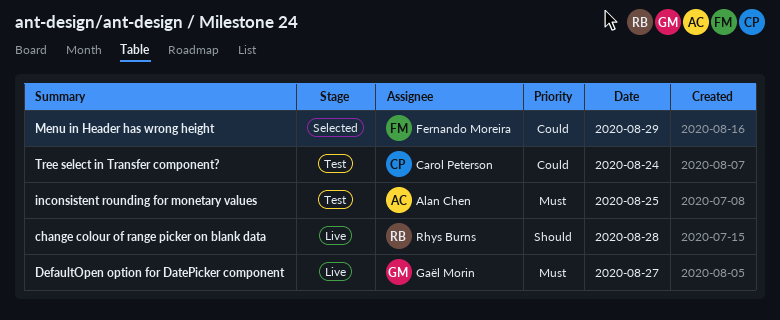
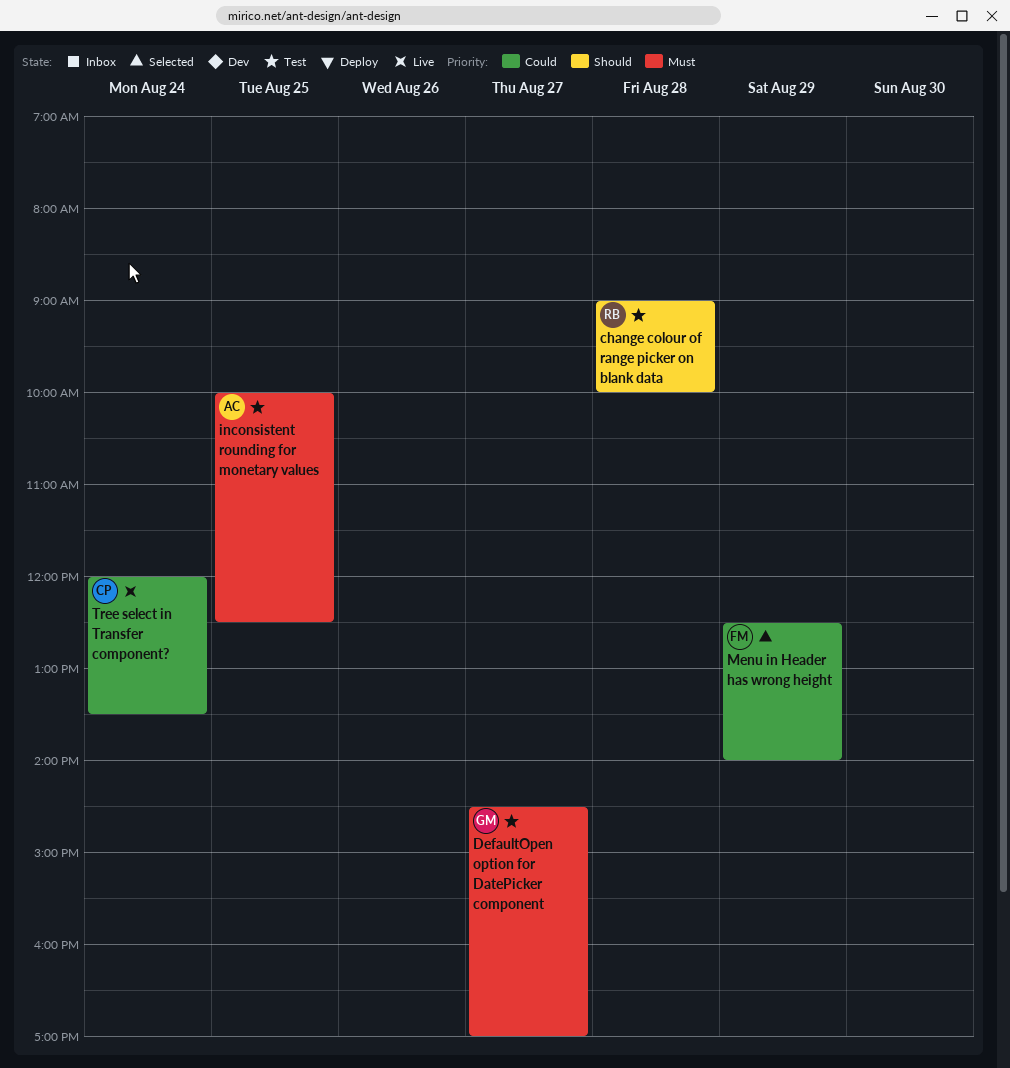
change colour of range picker on blank data, status: Live -> Test
DefaultOpen option for DatePicker component, status: Live -> Test
Tree select in Transfer component?, status: Test -> Live

